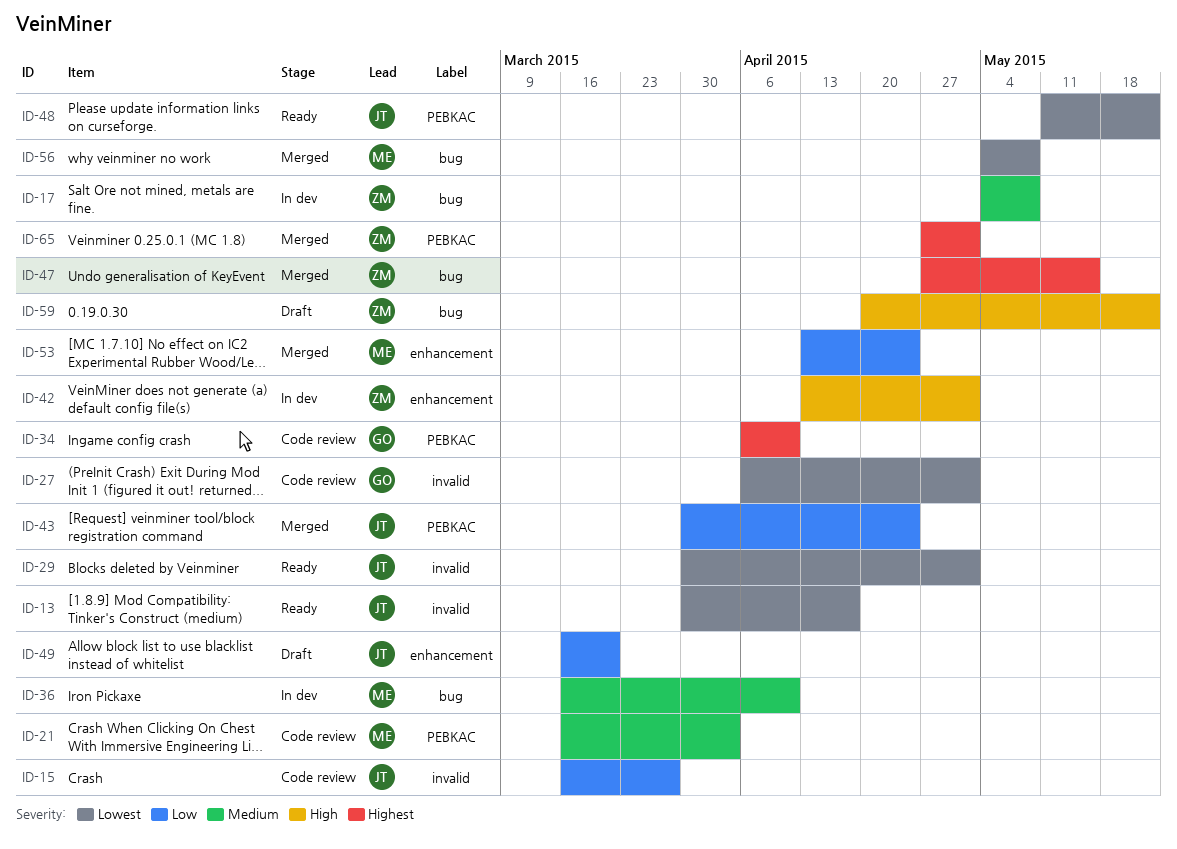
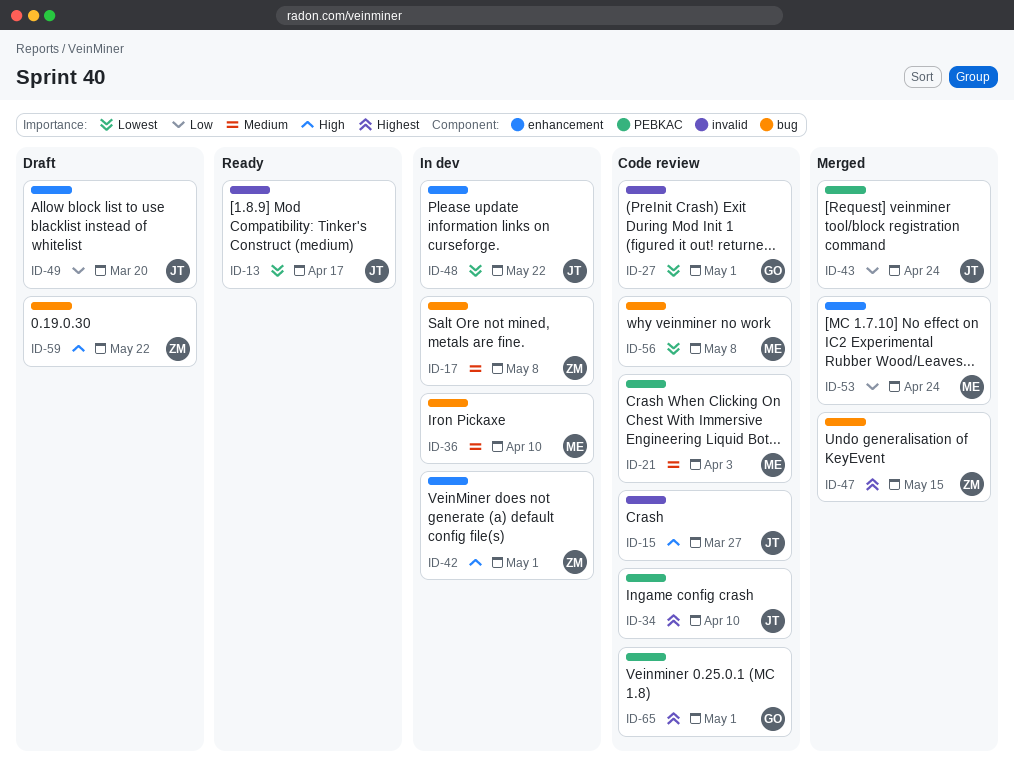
ID-15, priority: Low -> High
ID-29: present -> none
ID-34, owner: GO -> JT
ID-48, status: Ready -> In dev
ID-48, label: PEBKAC -> enhancement
ID-56, status: Merged -> Code review
ID-65, status: Merged -> Code review
ID-65, owner: ZM -> GO

